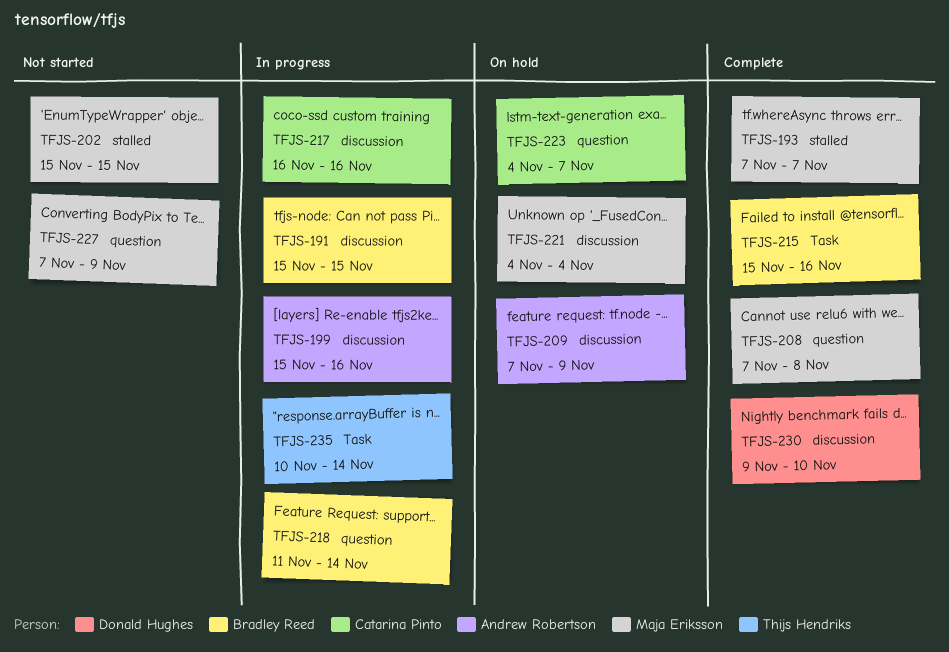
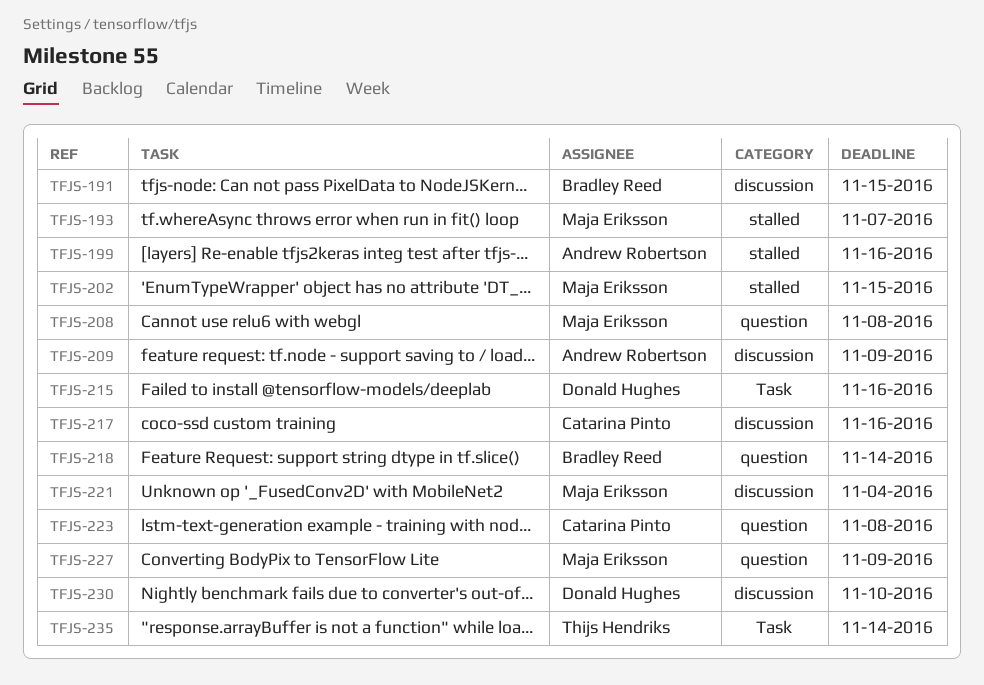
TFJS-199, label: discussion -> stalled
TFJS-215, owner: Bradley Reed -> Donald Hughes
TFJS-223, due: Nov 7 -> Nov 8

